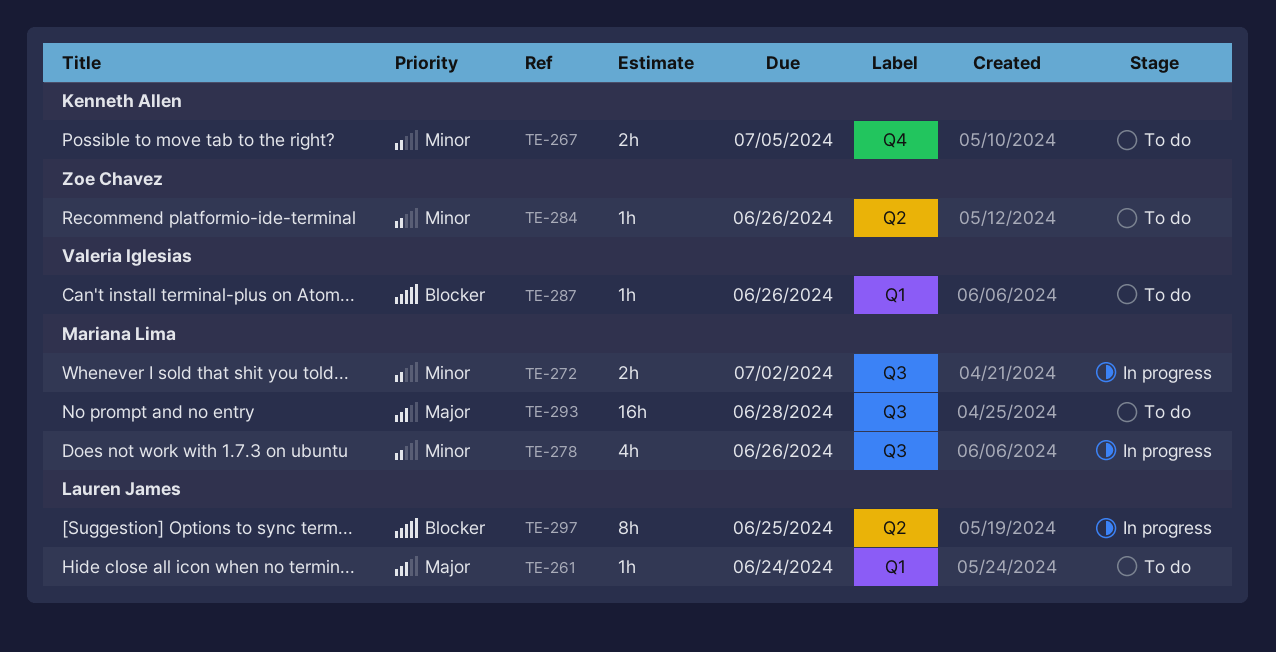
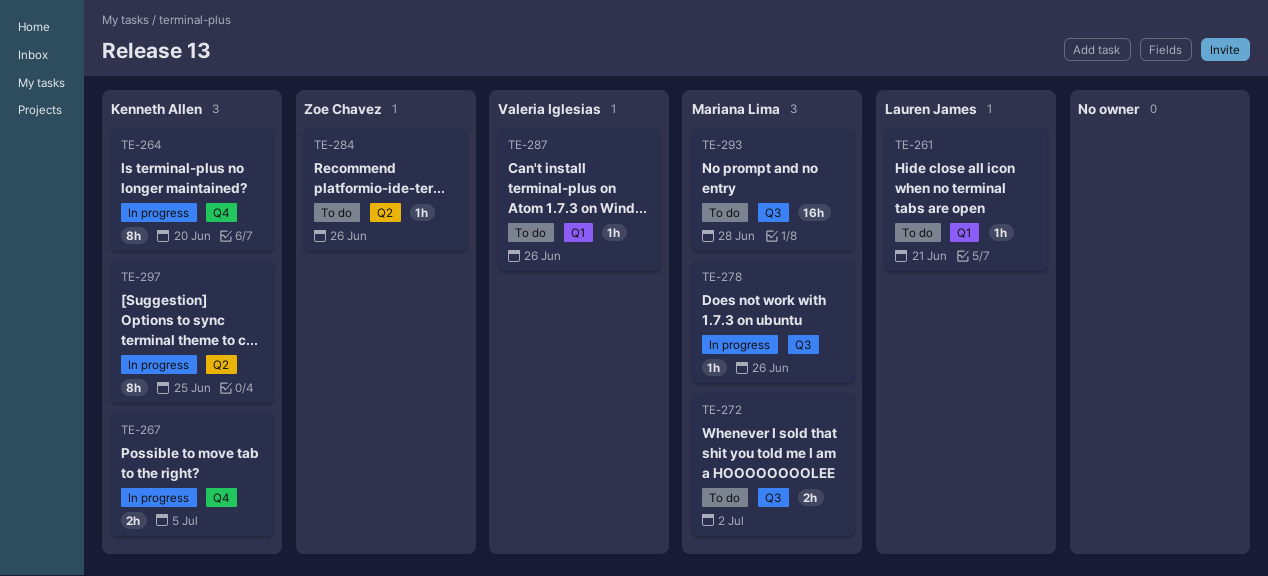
TE-261, due: Jun 24 -> Jun 21
TE-264: none -> present
TE-267, status: To do -> In progress
TE-272, status: In progress -> To do
TE-278, estimate: 4h -> 1h
TE-297, owner: Lauren James -> Kenneth Allen

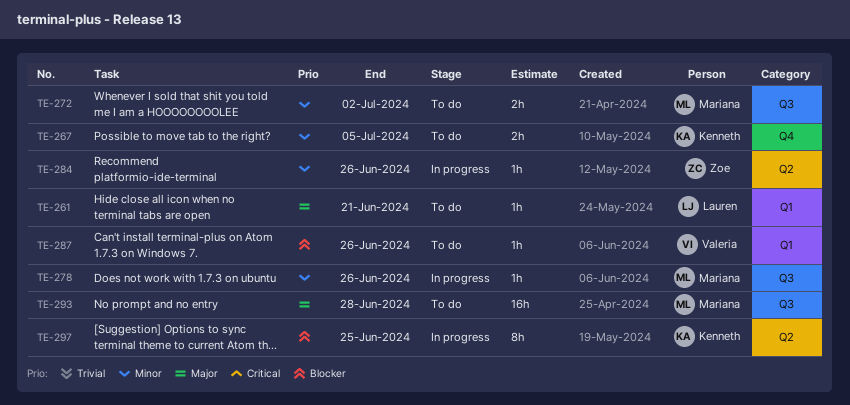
TE-264: present -> none
TE-267, status: In progress -> To do
TE-284, status: To do -> In progress

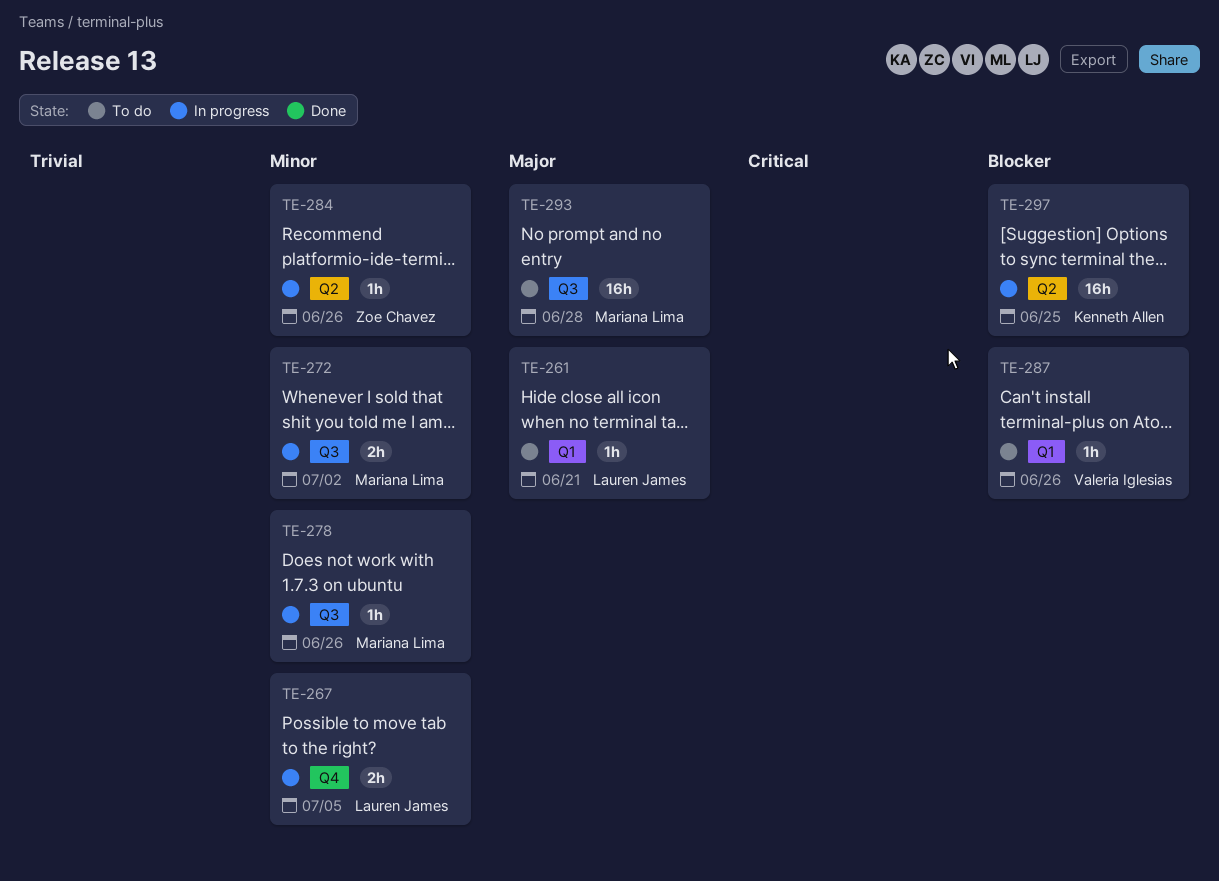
TE-267, status: To do -> In progress
TE-267, owner: Kenneth Allen -> Lauren James
TE-272, status: To do -> In progress
TE-297, estimate: 8h -> 16h

